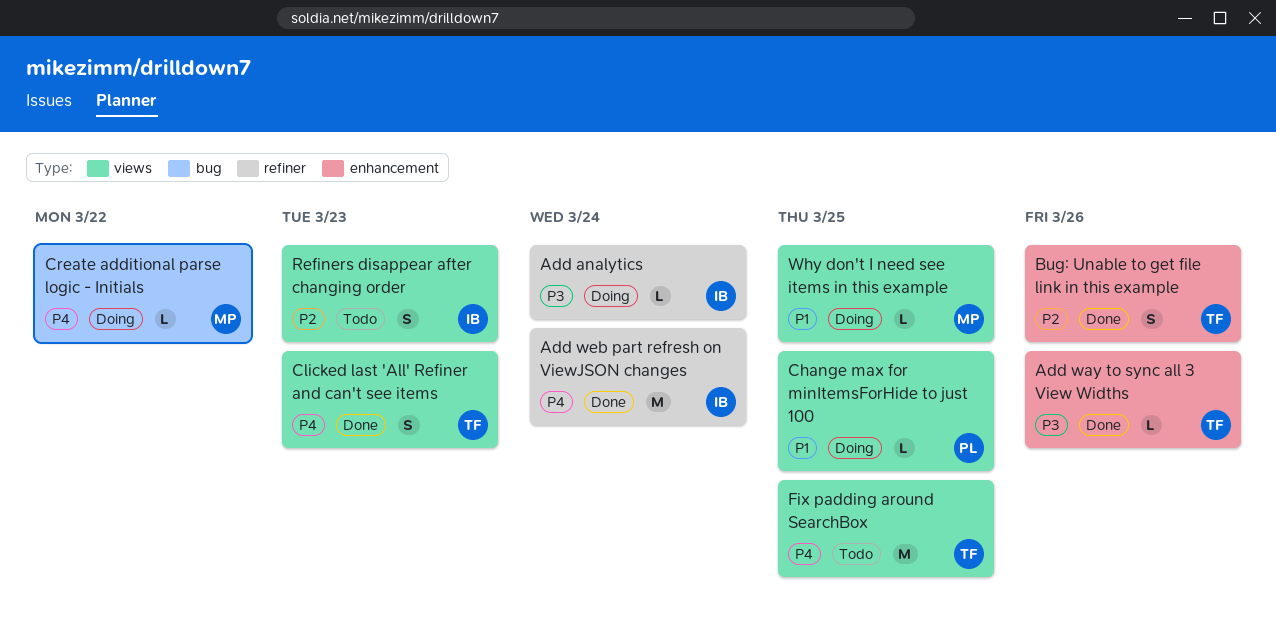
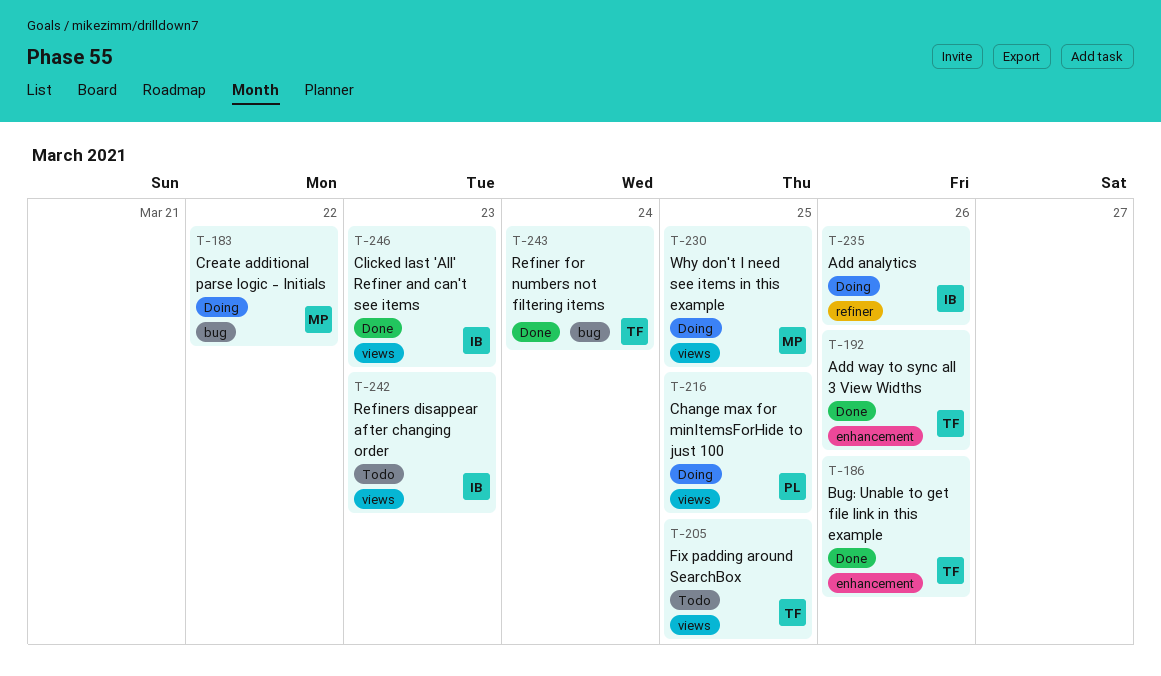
Add analytics, due: Mar 24 -> Mar 26
Add web part refresh on ViewJSON changes: present -> none
Clicked last 'All' Refiner and can't see items, owner: TF -> IB
Refiner for numbers not filtering items: none -> present

